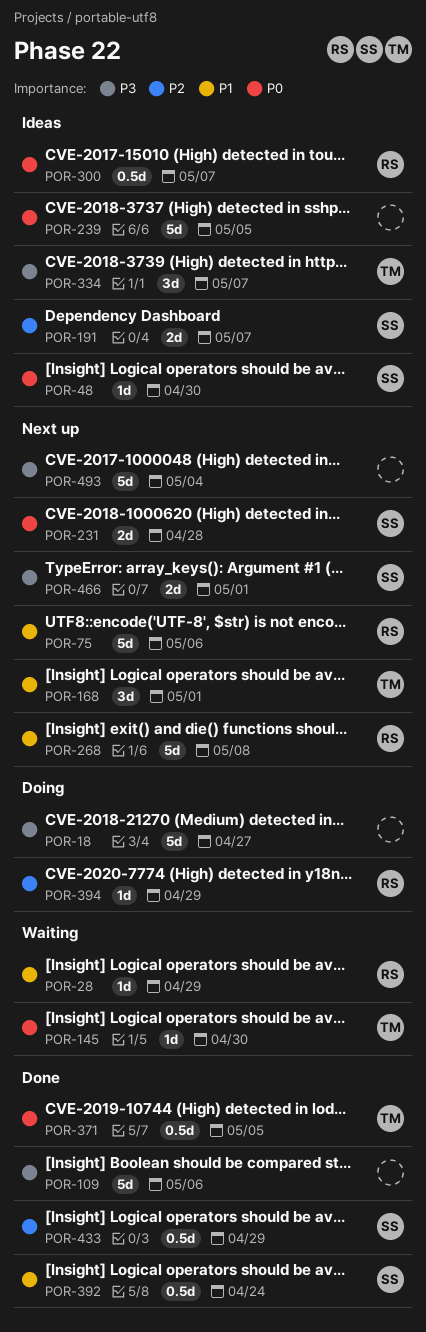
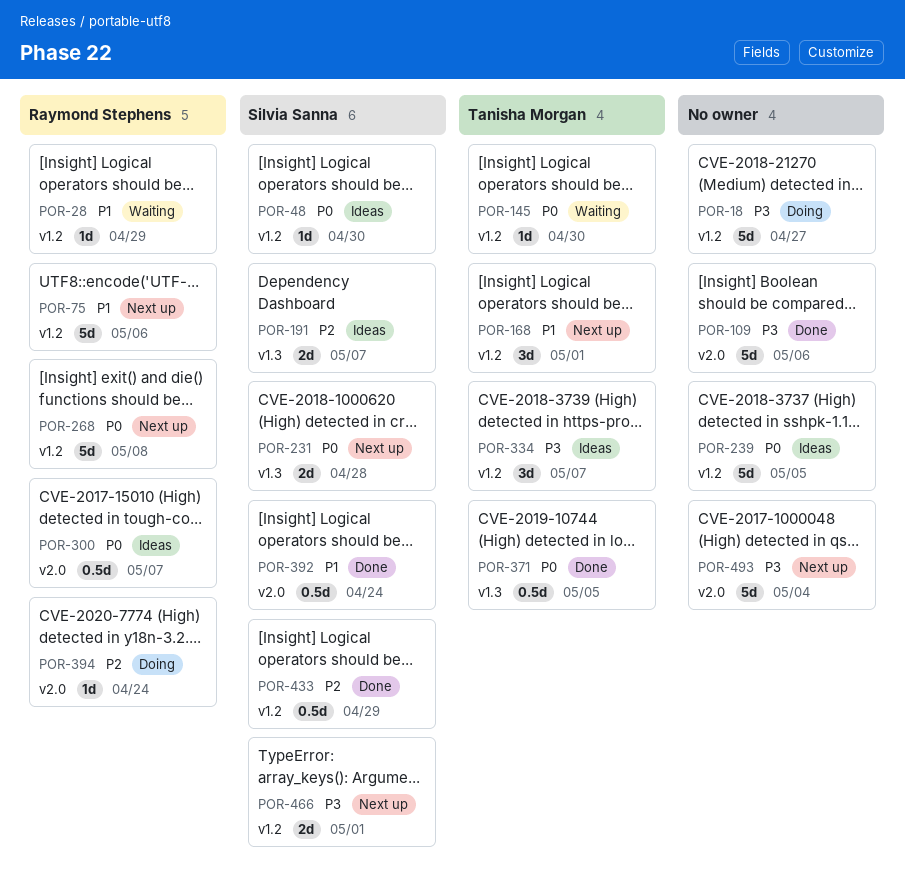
POR-268, priority: P1 -> P0
POR-394, due: Apr 29 -> Apr 24

